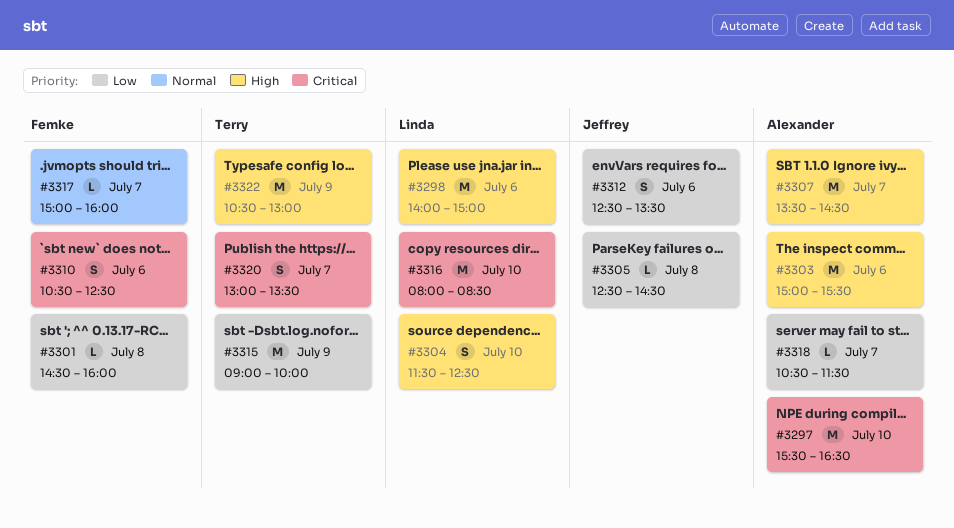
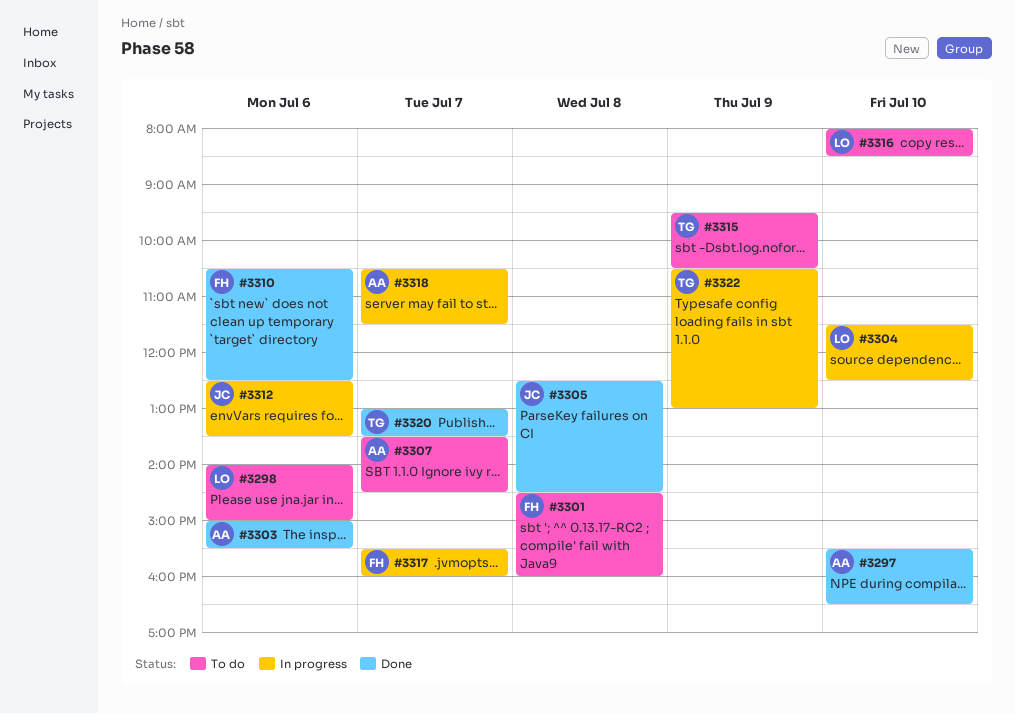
#3315, begins: 09:00 -> 09:30
#3315, ends: 10:00 -> 10:30
#3317, begins: 15:00 -> 15:30

